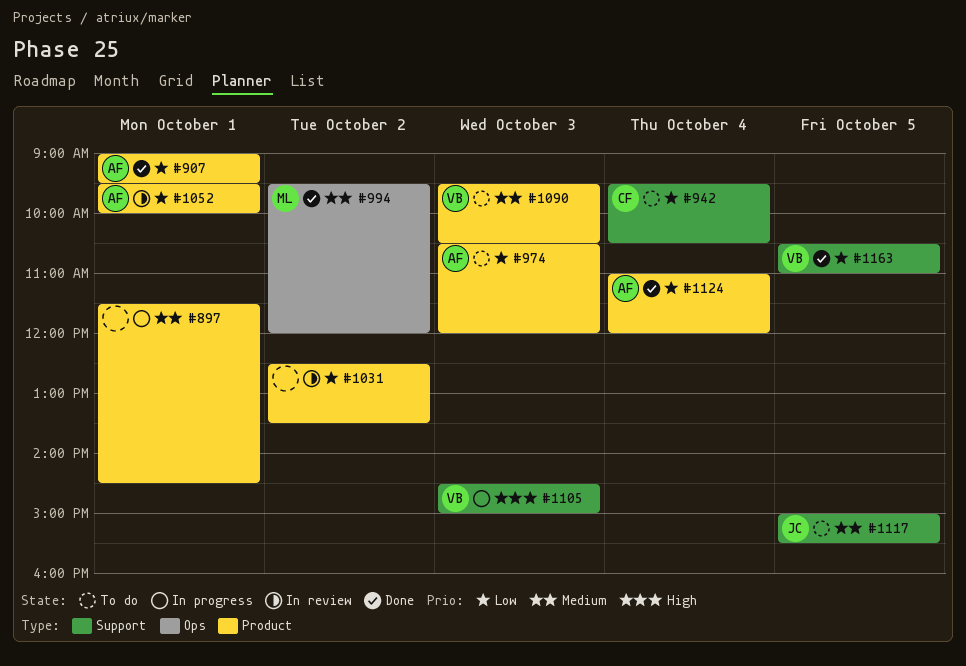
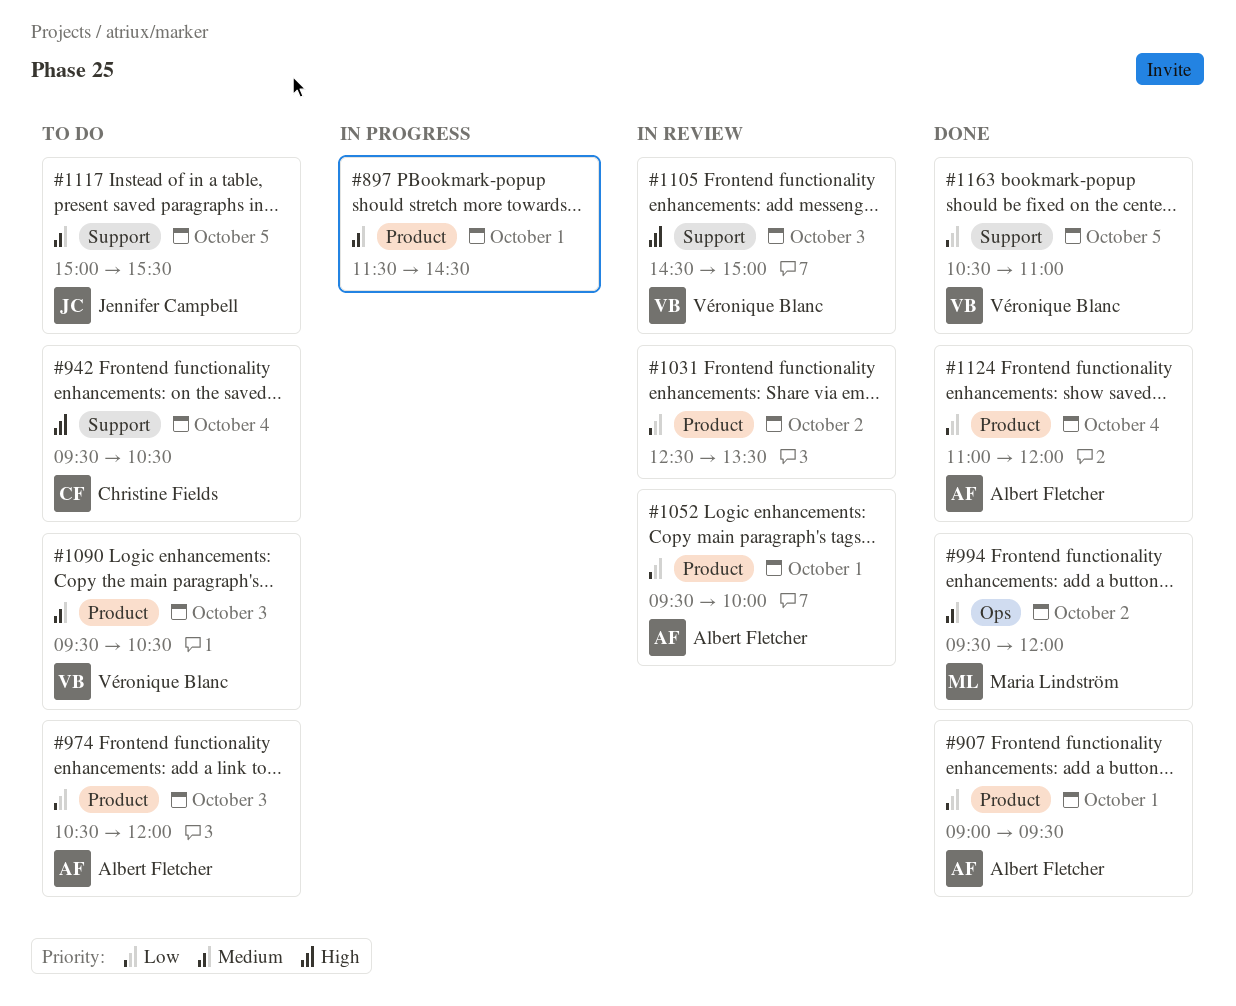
#942, priority: Low -> High
#1105, status: In progress -> In review

